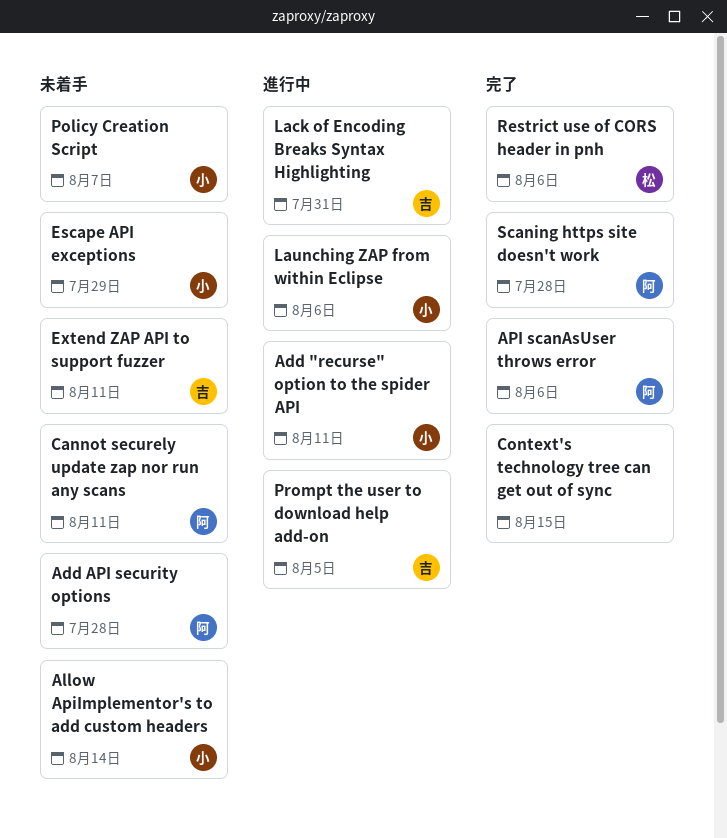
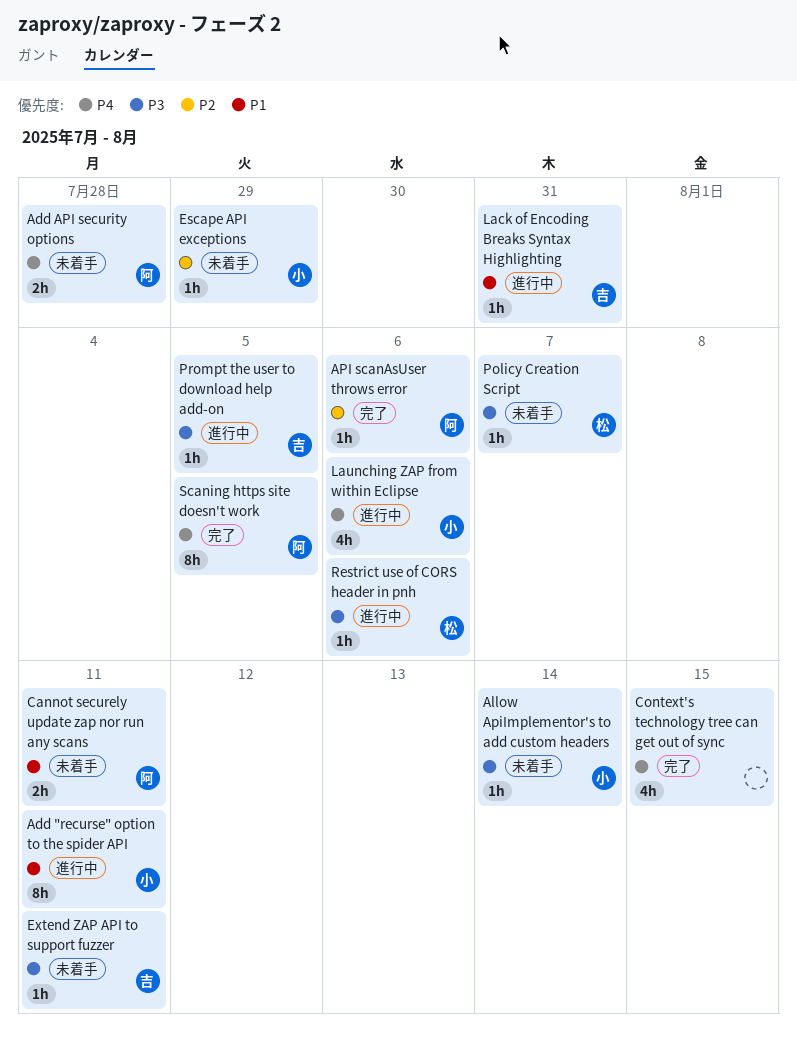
Policy Creation Script, owner: 小 -> 松
Restrict use of CORS header in pnh, status: 完了 -> 進行中
Scaning https site doesn't work, due: Jul 28 -> Aug 5

